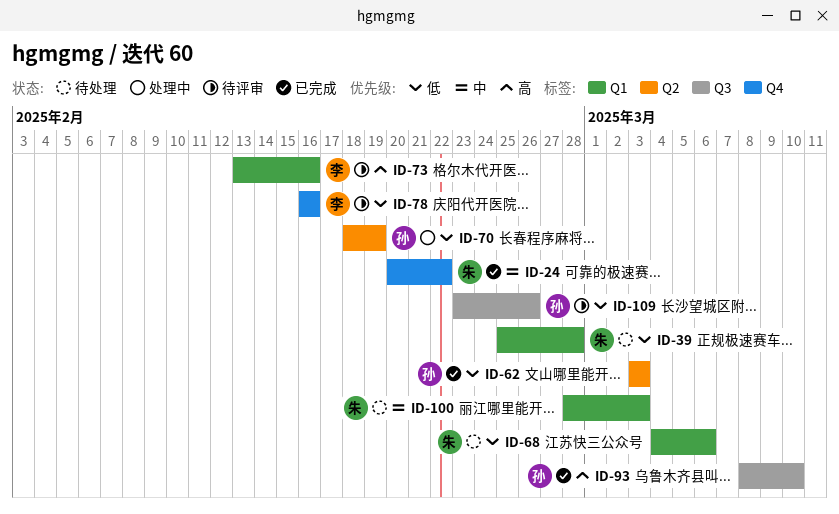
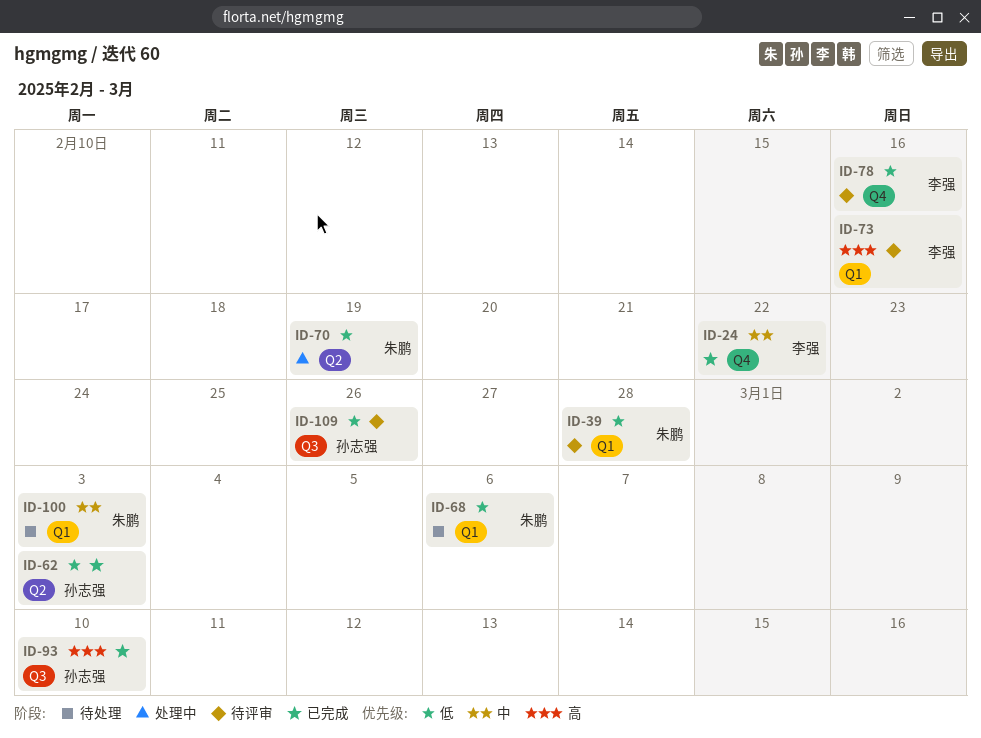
ID-24, owner: 朱鹏 -> 李强
ID-39, status: 待处理 -> 待评审
ID-70, owner: 孙志强 -> 朱鹏

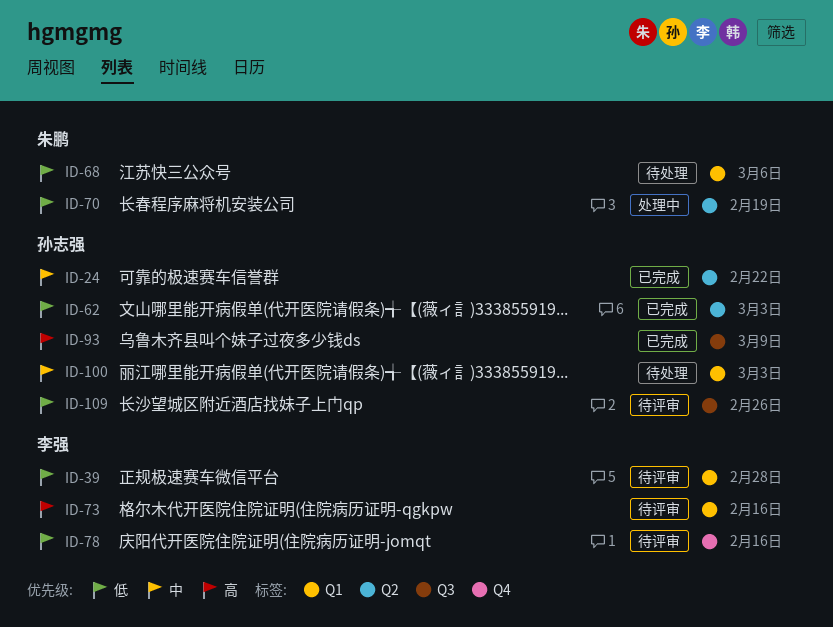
ID-24, owner: 李强 -> 孙志强
ID-24, label: Q4 -> Q2
ID-39, owner: 朱鹏 -> 李强
ID-93, due: Mar 10 -> Mar 9
ID-100, owner: 朱鹏 -> 孙志强

